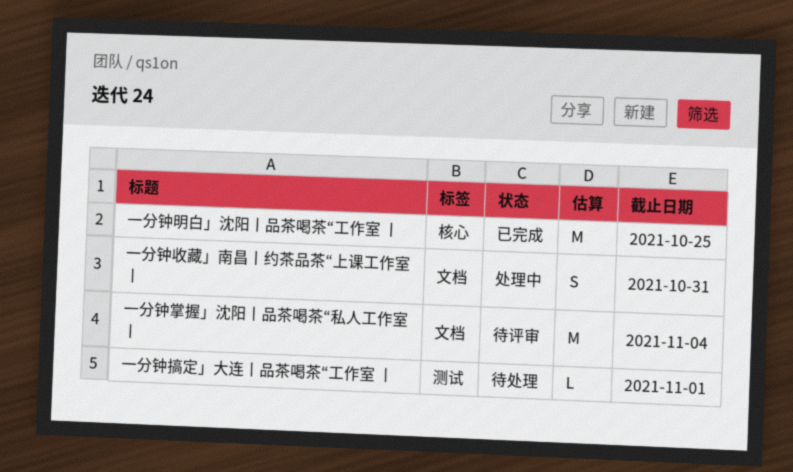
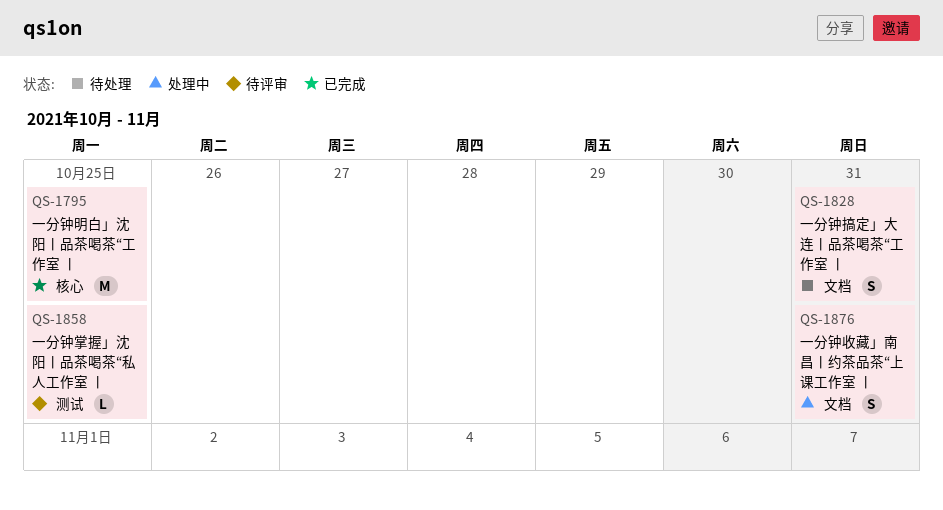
一分钟掌握」沈阳丨品茶喝茶“私人工作室 丨, label: 文档 -> 测试
一分钟掌握」沈阳丨品茶喝茶“私人工作室 丨, estimate: M -> L
一分钟掌握」沈阳丨品茶喝茶“私人工作室 丨, due: Nov 4 -> Oct 25
一分钟搞定」大连丨品茶喝茶“工作室 丨, label: 测试 -> 文档
一分钟搞定」大连丨品茶喝茶“工作室 丨, estimate: L -> S
一分钟搞定」大连丨品茶喝茶“工作室 丨, due: Nov 1 -> Oct 31

